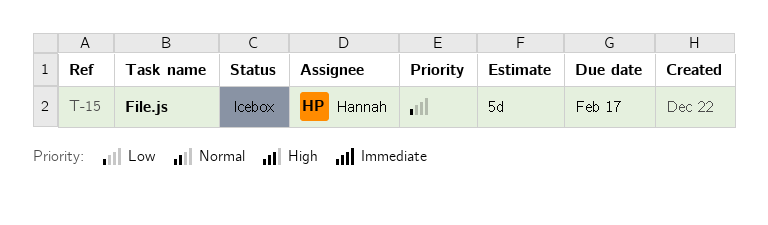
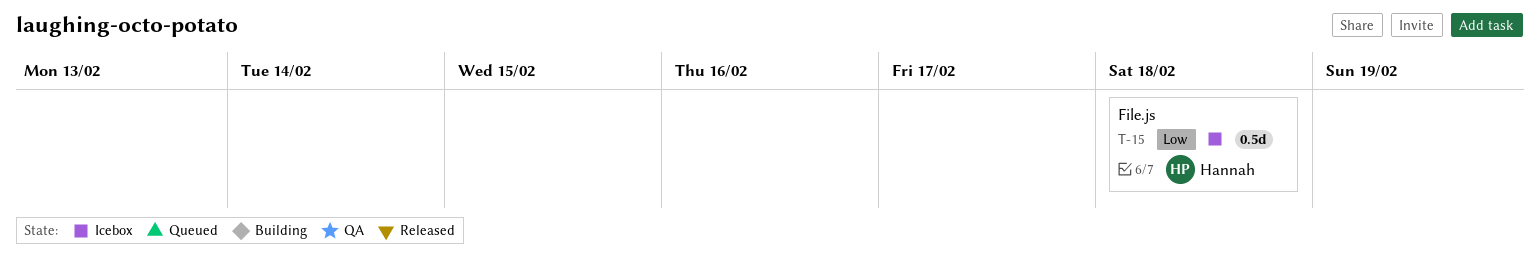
T-15, estimate: 5d -> 0.5d
T-15, due: Feb 17 -> Feb 18

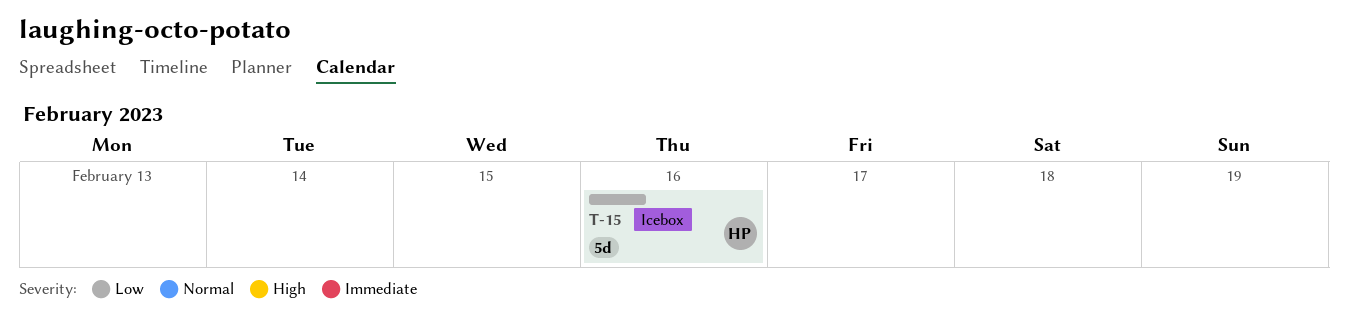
T-15, estimate: 0.5d -> 5d
T-15, due: Feb 18 -> Feb 16

